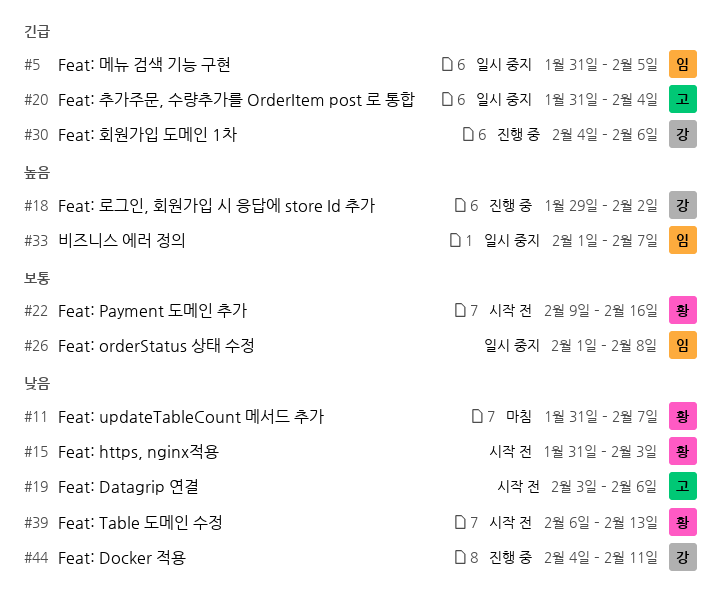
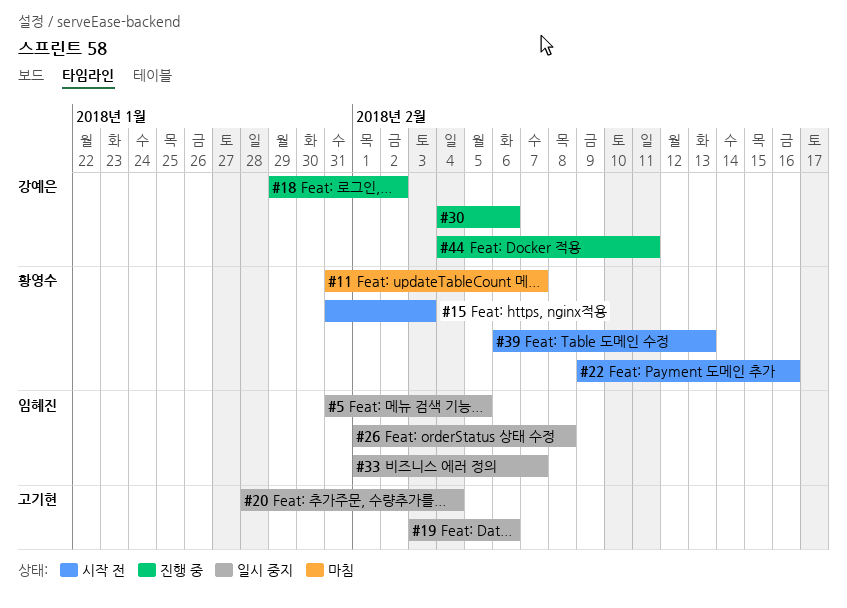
#19, status: 시작 전 -> 일시 중지
#20, start: Jan 31 -> Jan 28

